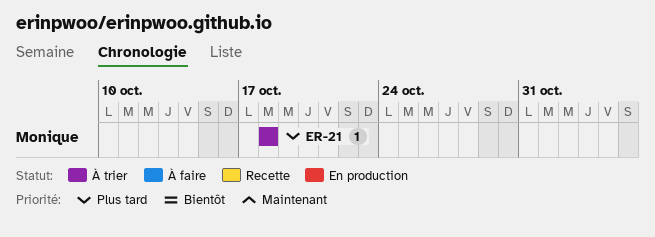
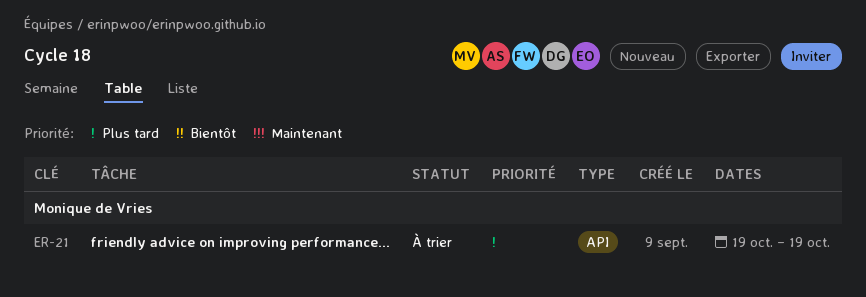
ER-21, start: Oct 18 -> Oct 19
ER-21, due: Oct 18 -> Oct 19

